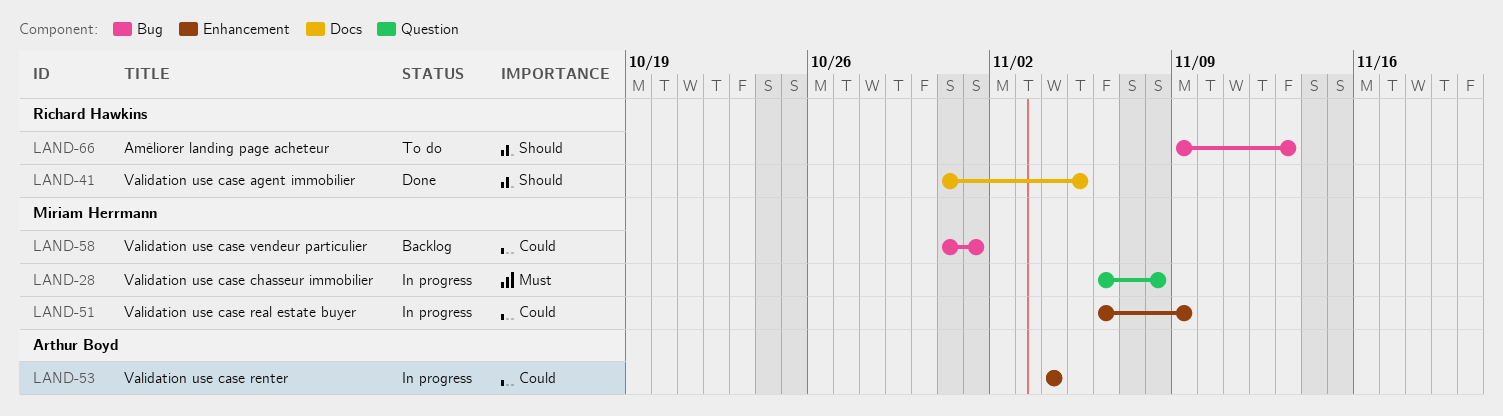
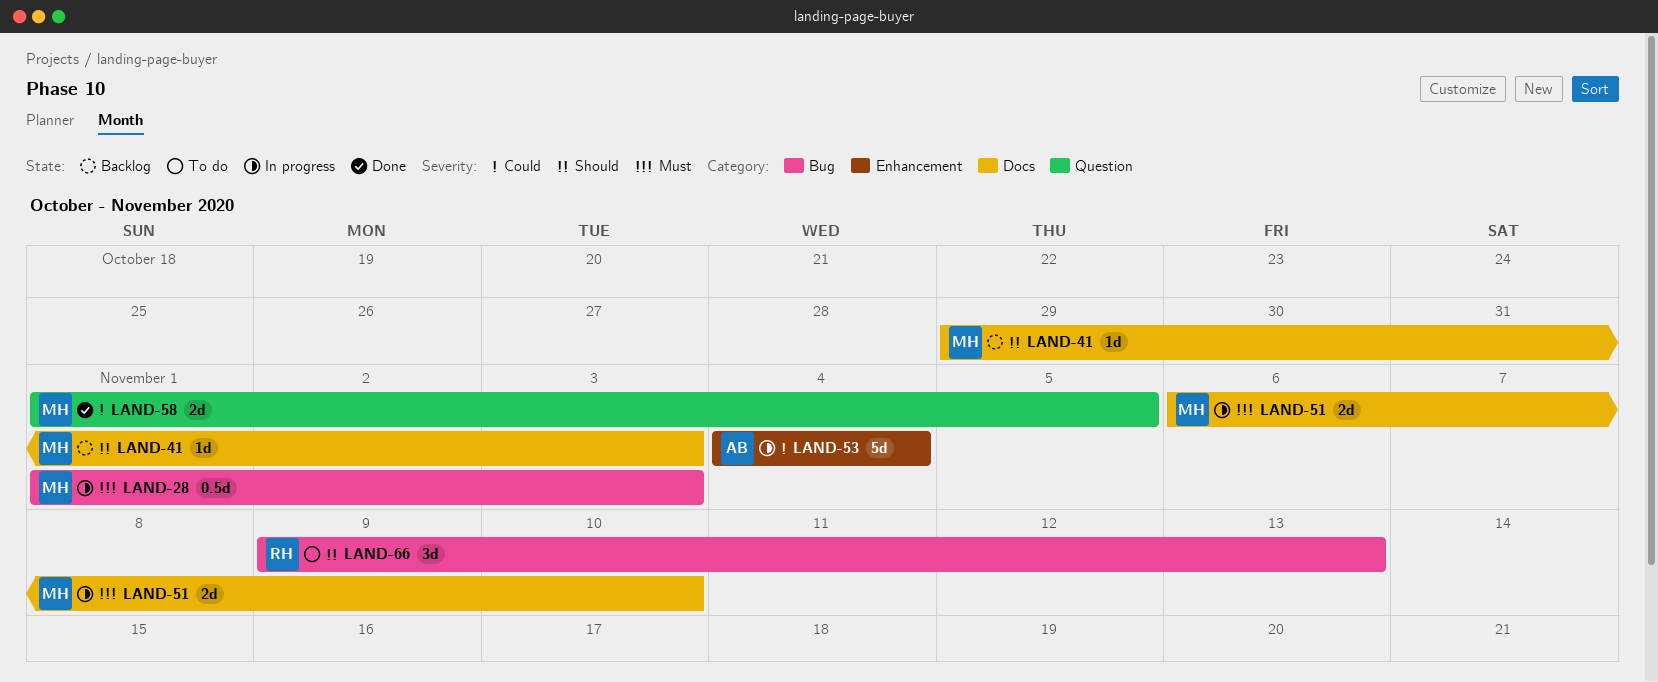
LAND-28, label: Question -> Bug
LAND-28, start: Nov 6 -> Nov 1
LAND-28, due: Nov 8 -> Nov 3
LAND-41, status: Done -> Backlog
LAND-41, owner: Richard Hawkins -> Miriam Herrmann
LAND-41, start: Oct 31 -> Oct 29
LAND-41, due: Nov 5 -> Nov 3
LAND-51, priority: Could -> Must
LAND-51, label: Enhancement -> Docs
LAND-51, due: Nov 9 -> Nov 10
LAND-58, status: Backlog -> Done
LAND-58, label: Bug -> Question
LAND-58, start: Oct 31 -> Nov 1
LAND-58, due: Nov 1 -> Nov 5

